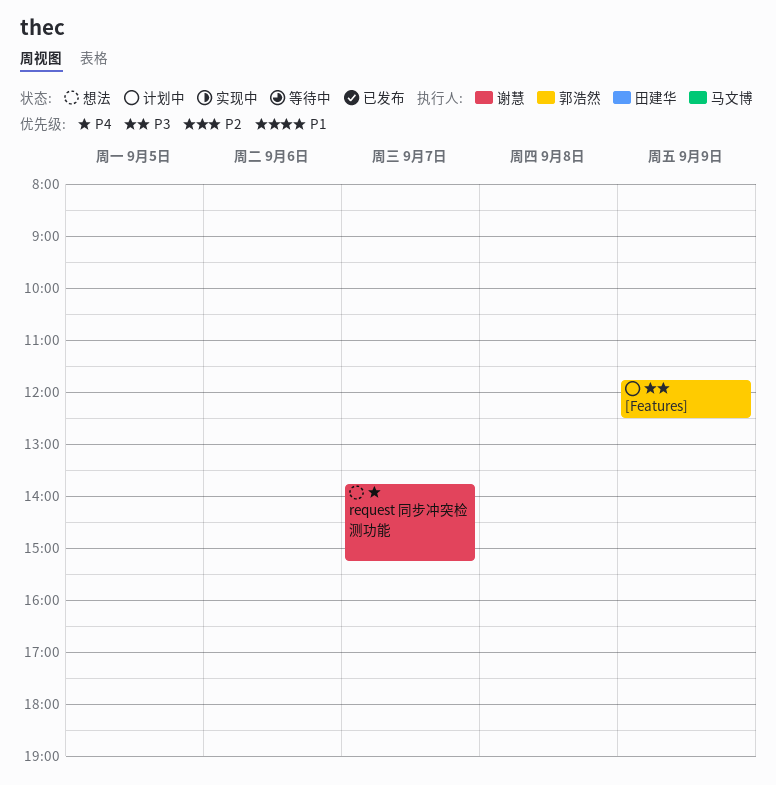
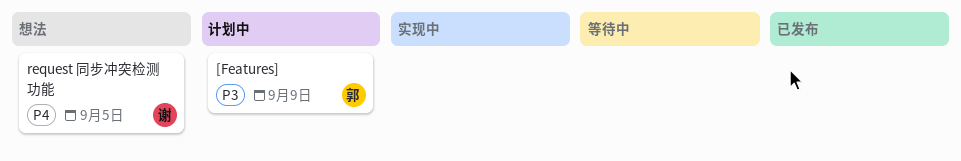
request 同步冲突检测功能, day: Sep 7 -> Sep 5

